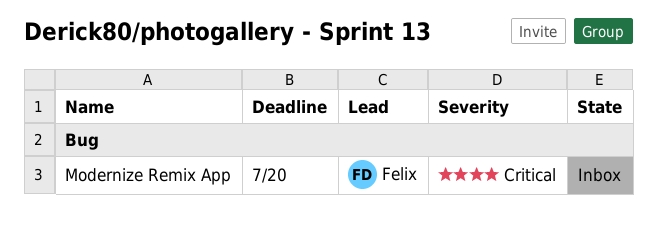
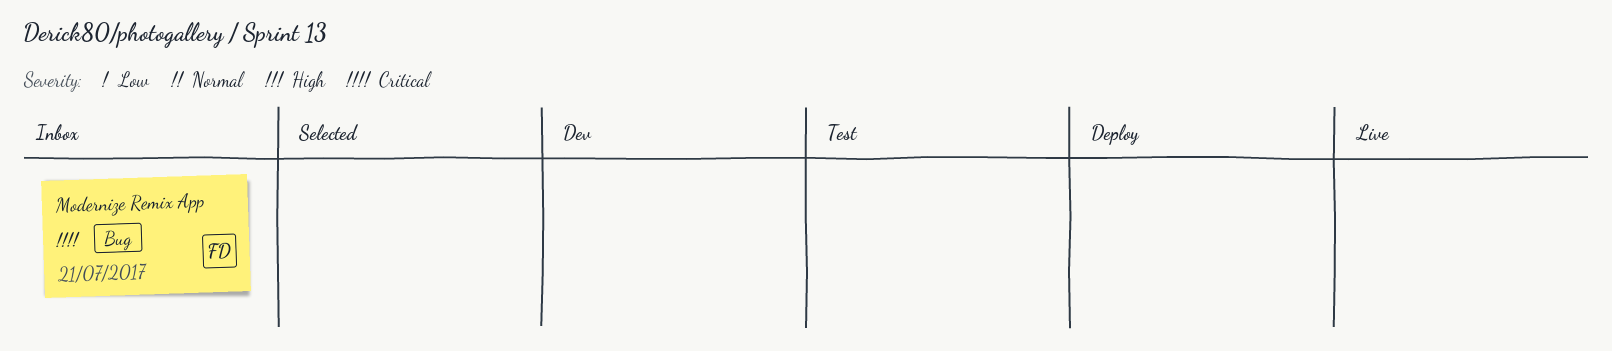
Modernize Remix App, due: Jul 20 -> Jul 21

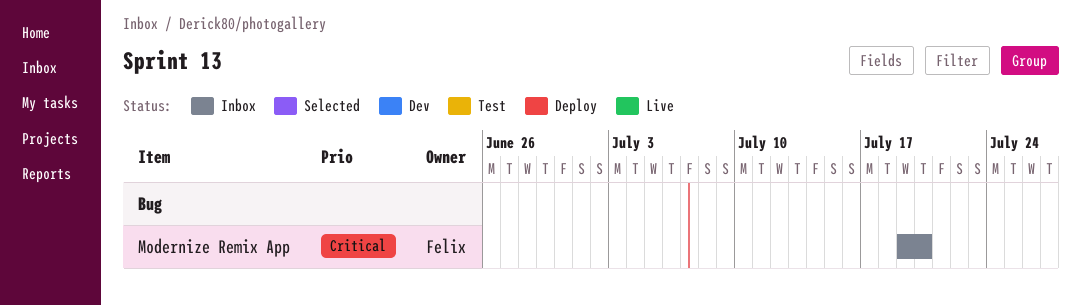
Modernize Remix App, due: Jul 21 -> Jul 20

